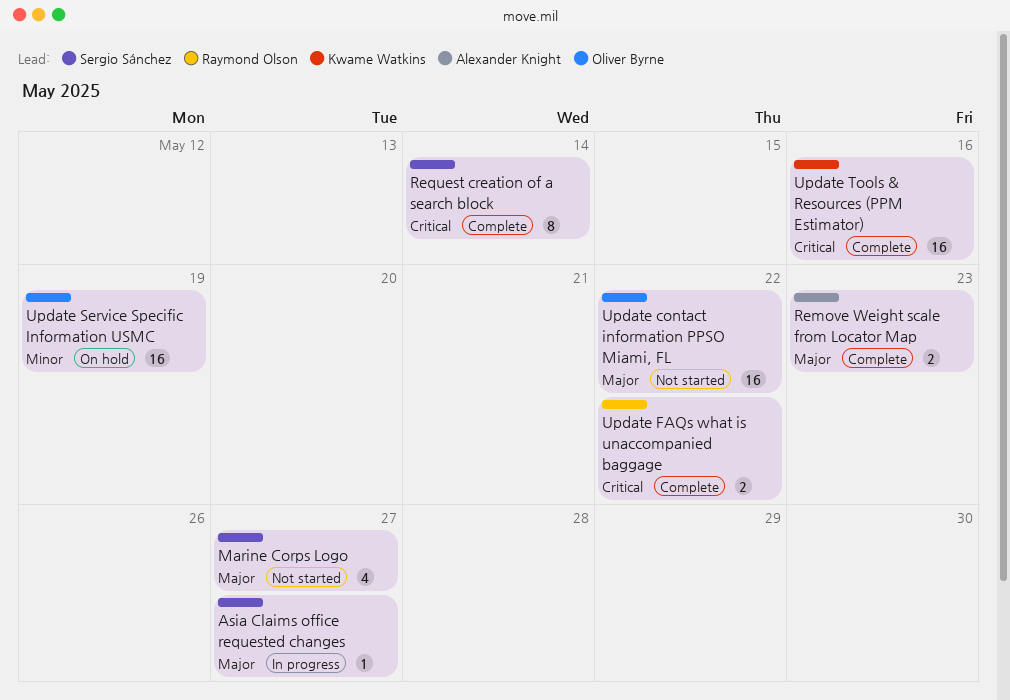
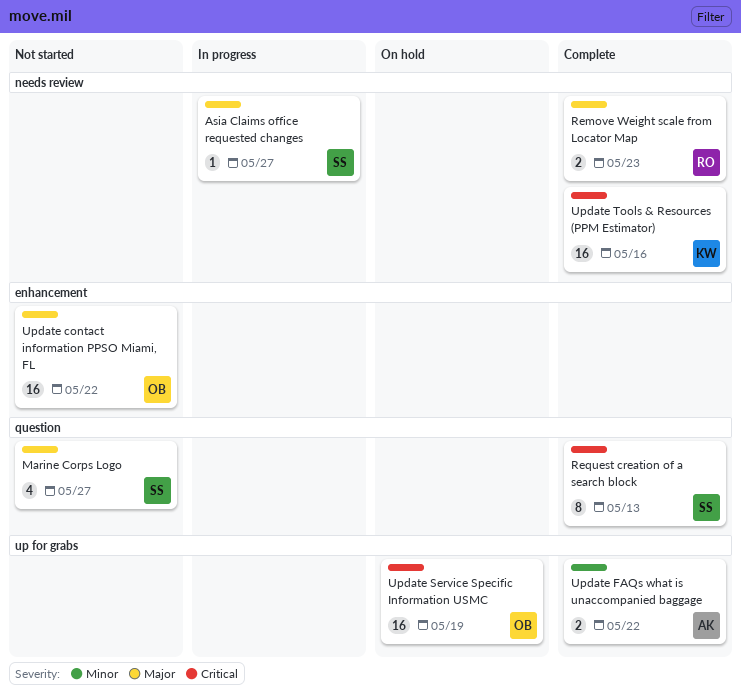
Remove Weight scale from Locator Map, owner: Alexander Knight -> Raymond Olson
Request creation of a search block, due: May 14 -> May 13
Update FAQs what is unaccompanied baggage, owner: Raymond Olson -> Alexander Knight
Update FAQs what is unaccompanied baggage, priority: Critical -> Minor
Update Service Specific Information USMC, priority: Minor -> Critical

